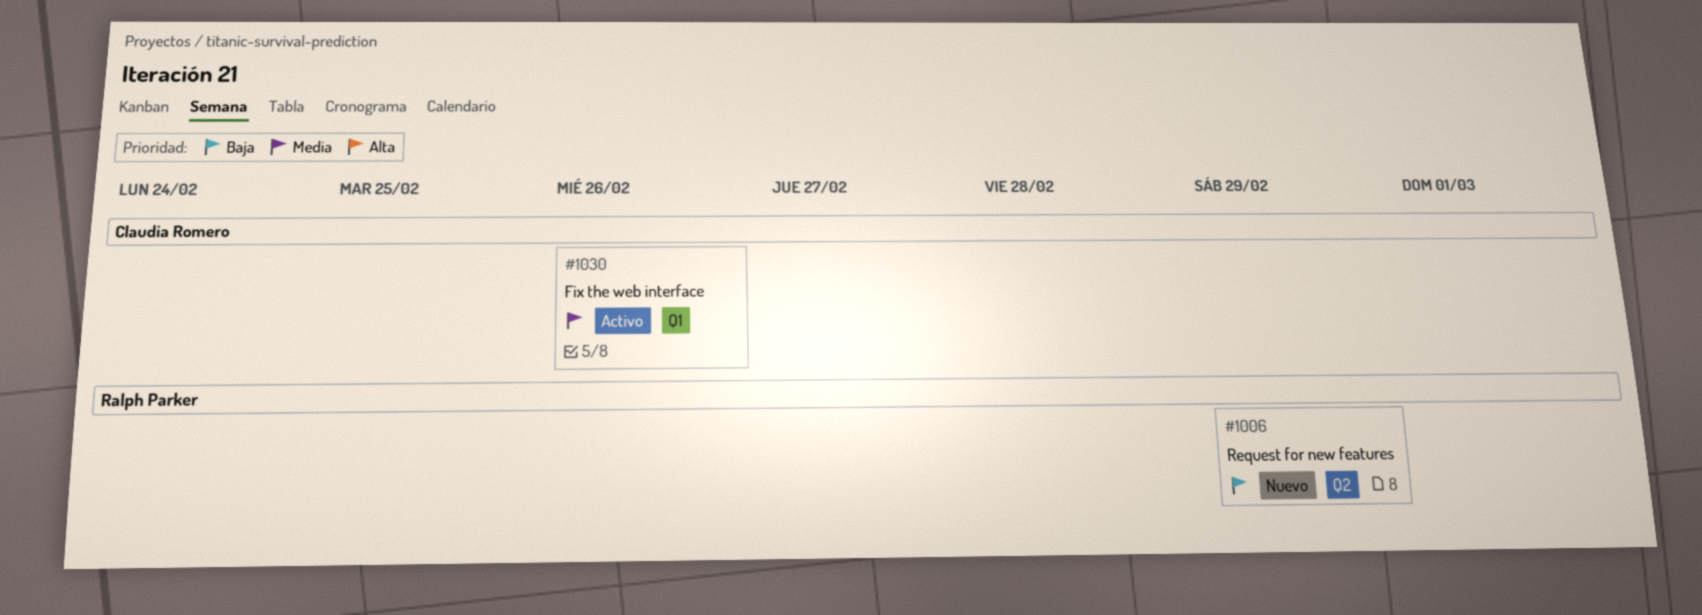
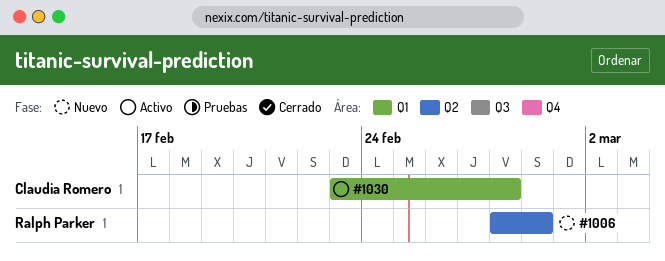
#1030, due: Feb 26 -> Feb 28

